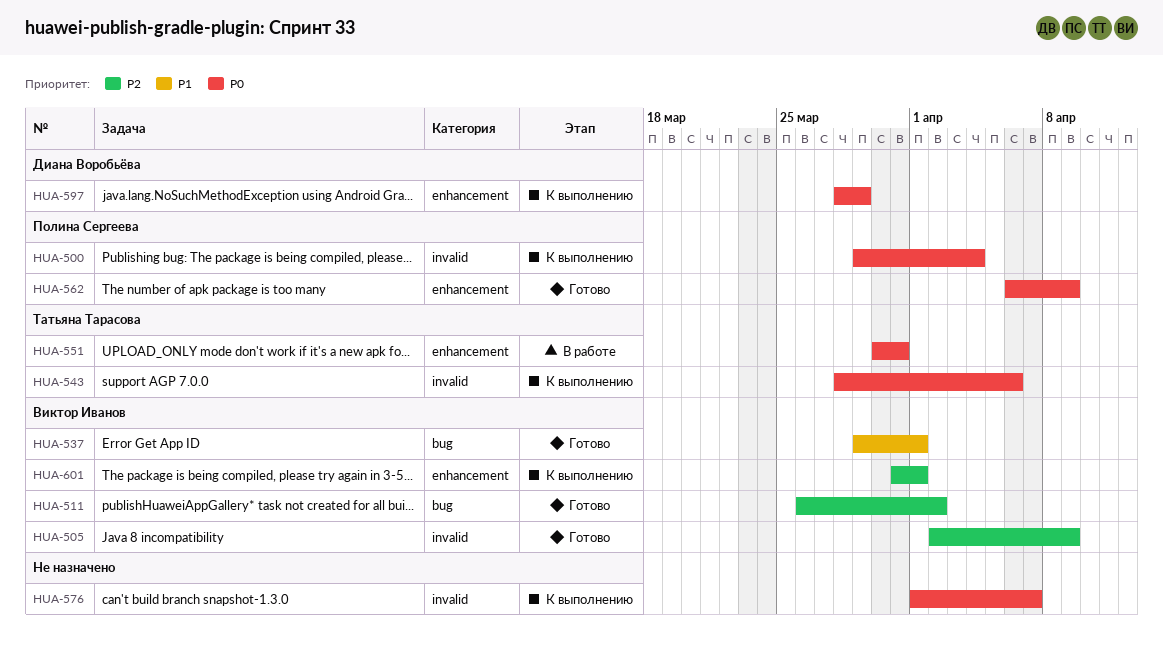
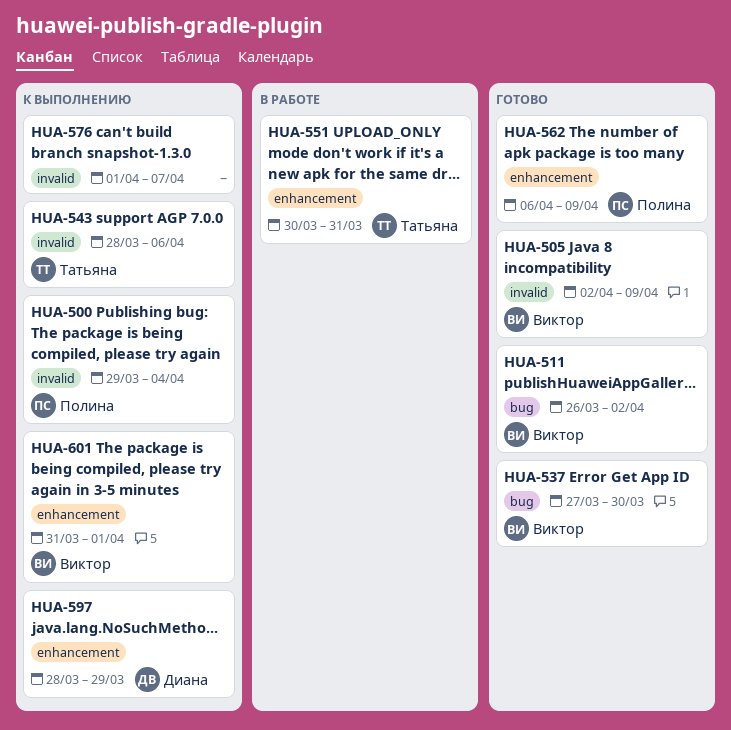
HUA-537, start: Mar 29 -> Mar 27
HUA-537, due: Apr 1 -> Mar 30

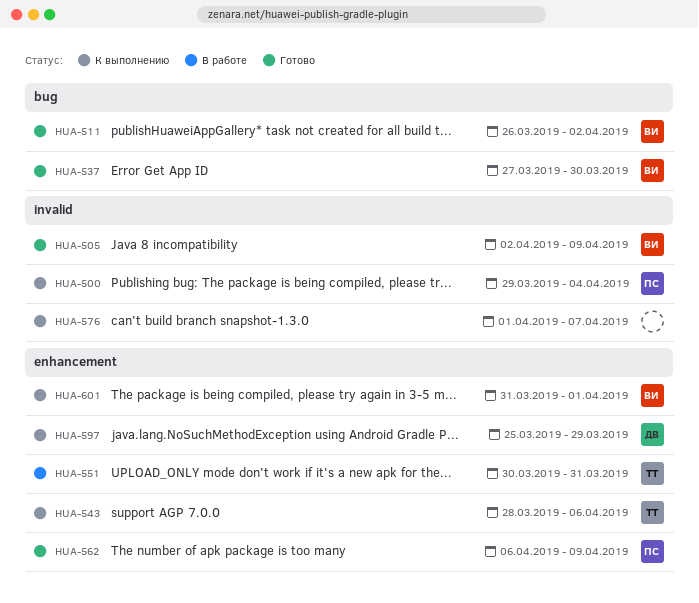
HUA-543, label: invalid -> enhancement
HUA-597, start: Mar 28 -> Mar 25

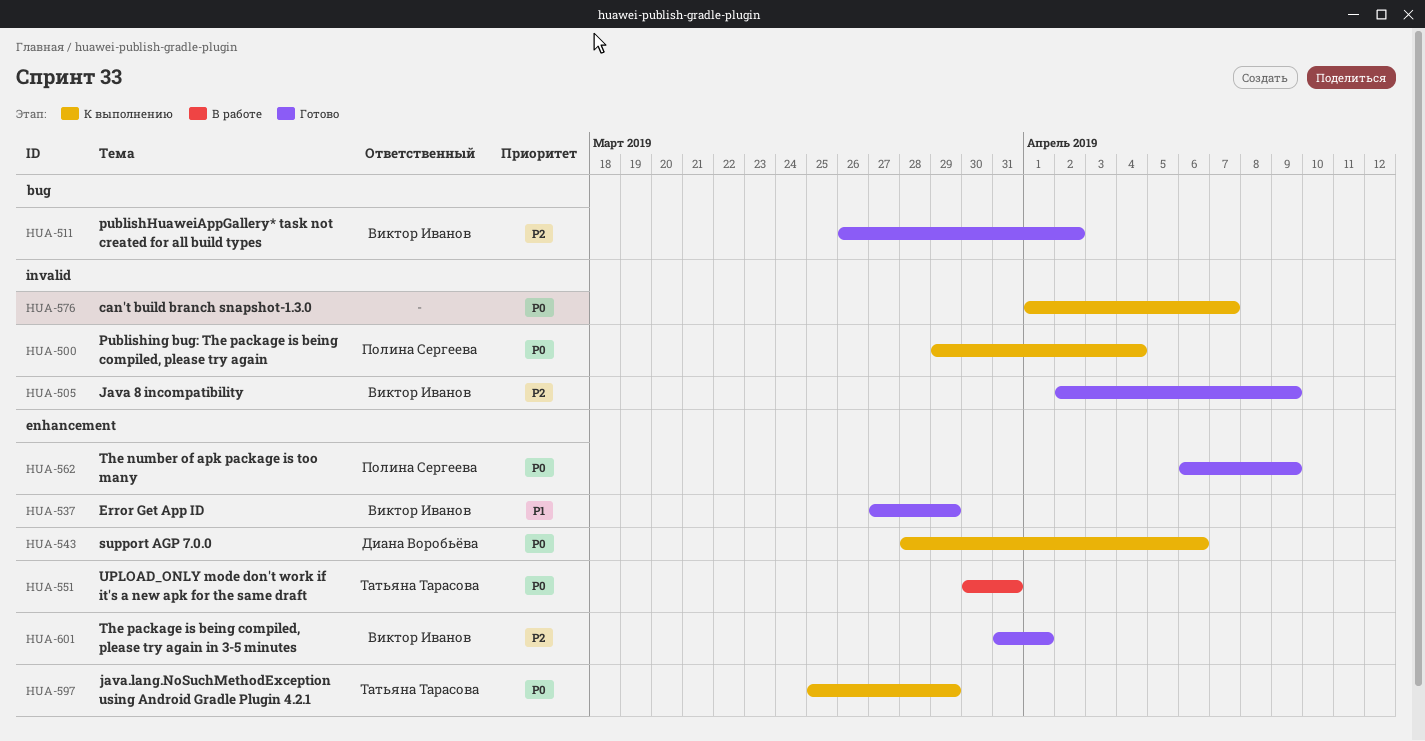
HUA-537, label: bug -> enhancement
HUA-537, due: Mar 30 -> Mar 29
HUA-543, owner: Татьяна Тарасова -> Диана Воробьёва
HUA-597, owner: Диана Воробьёва -> Татьяна Тарасова
HUA-601, status: К выполнению -> Готово

